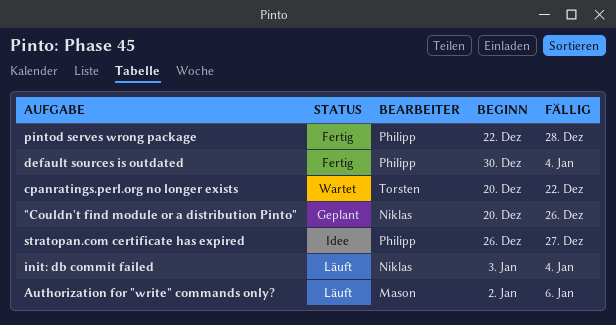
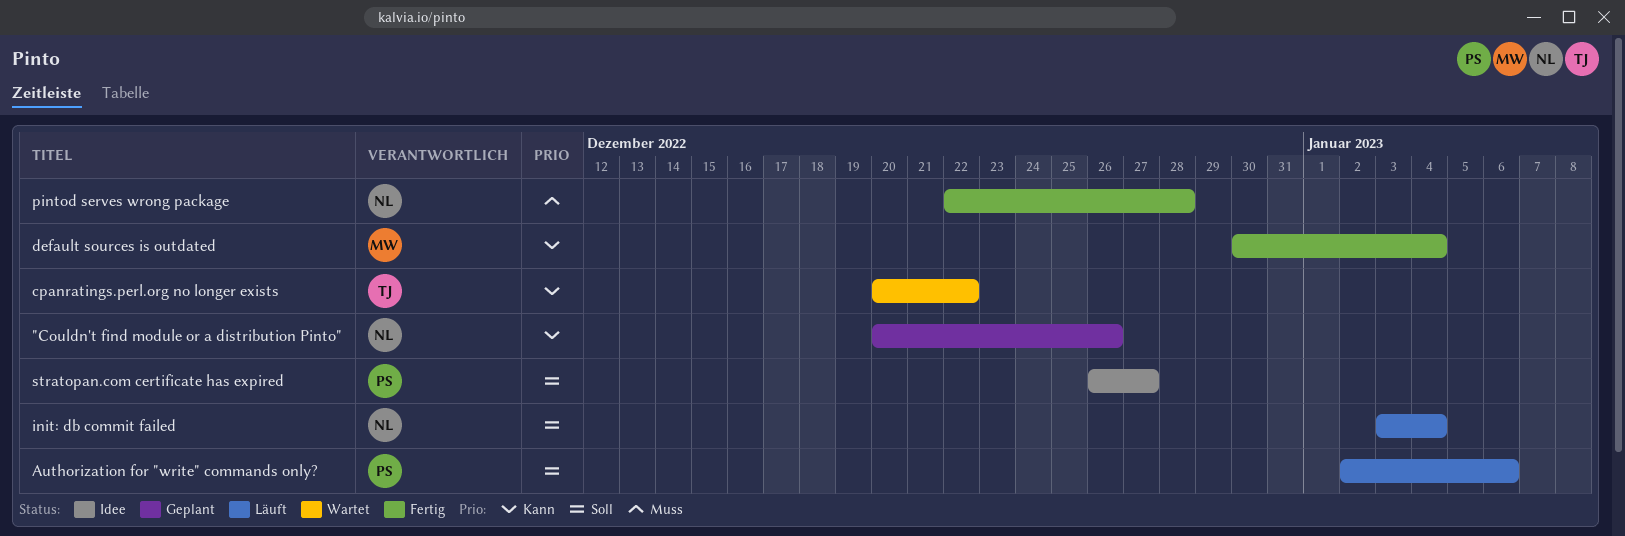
Authorization for "write" commands only?, owner: Mason -> Philipp
default sources is outdated, owner: Philipp -> Mason
pintod serves wrong package, owner: Philipp -> Niklas

